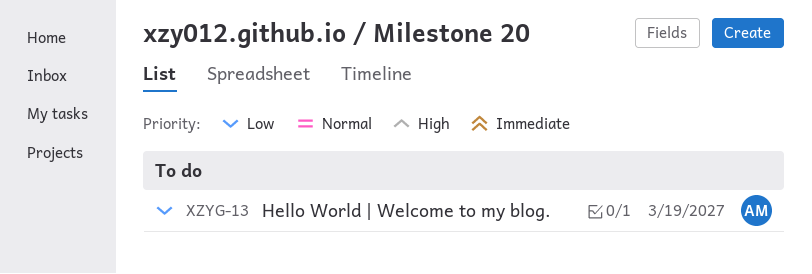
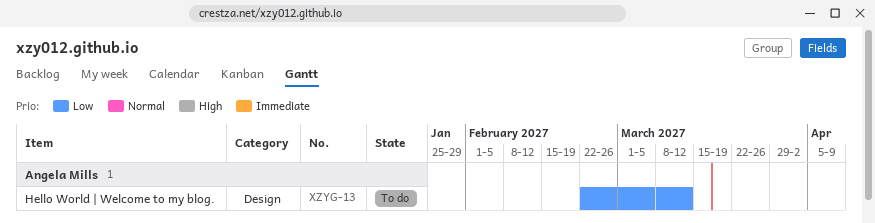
XZYG-13, due: Mar 19 -> Mar 12

